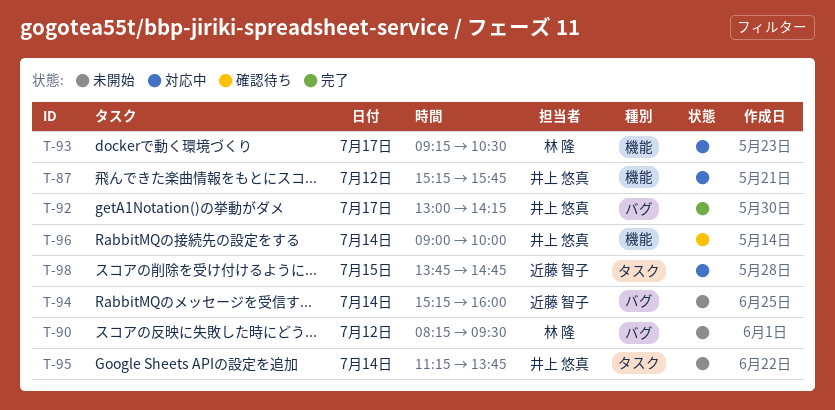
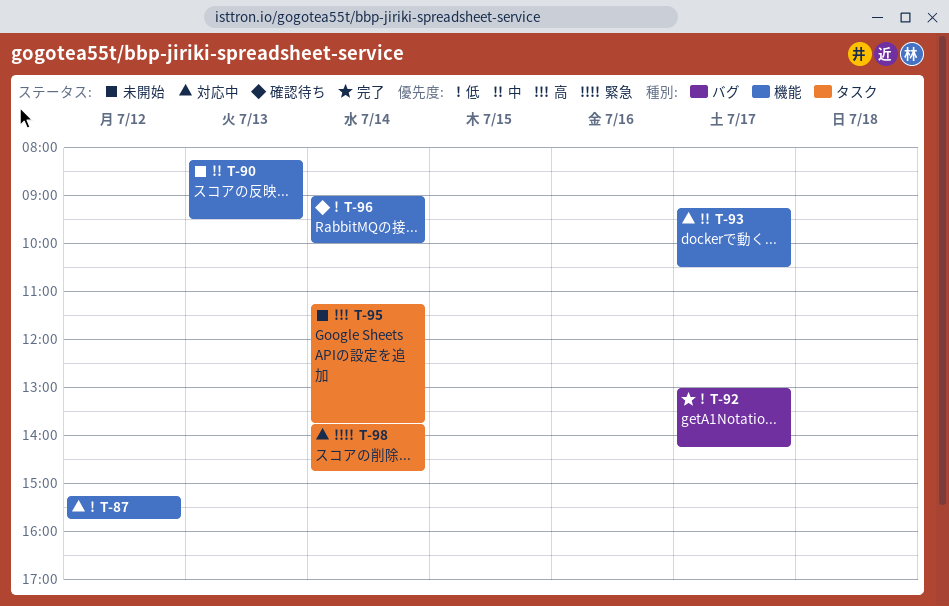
T-90, label: バグ -> 機能
T-90, day: Jul 12 -> Jul 13
T-94: present -> none
T-98, day: Jul 15 -> Jul 14

